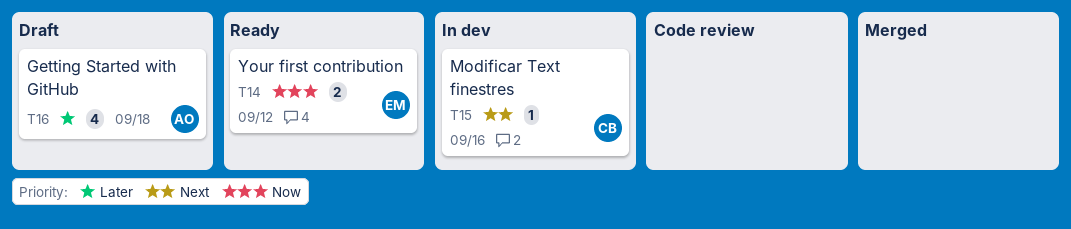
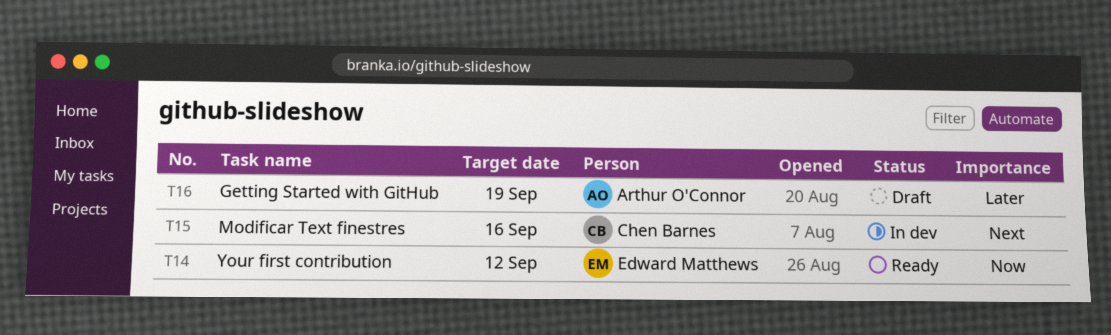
T16, due: Sep 18 -> Sep 19

